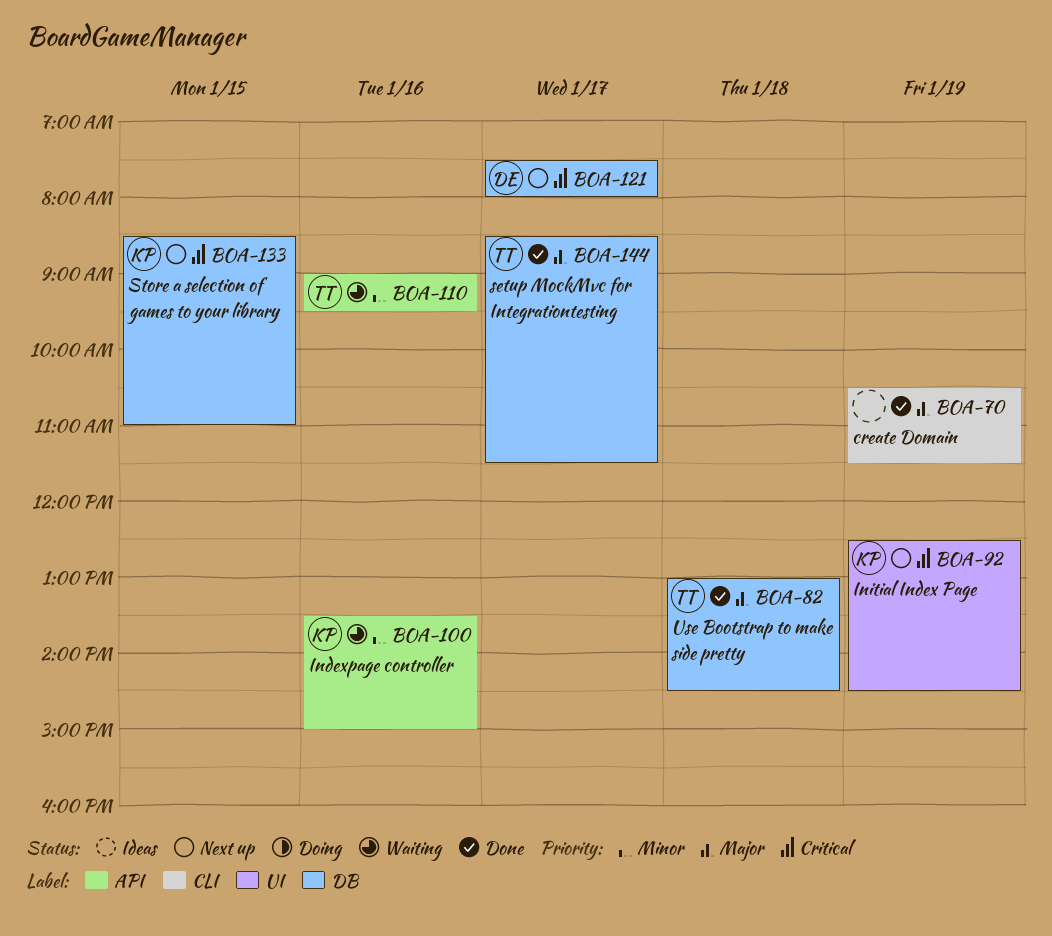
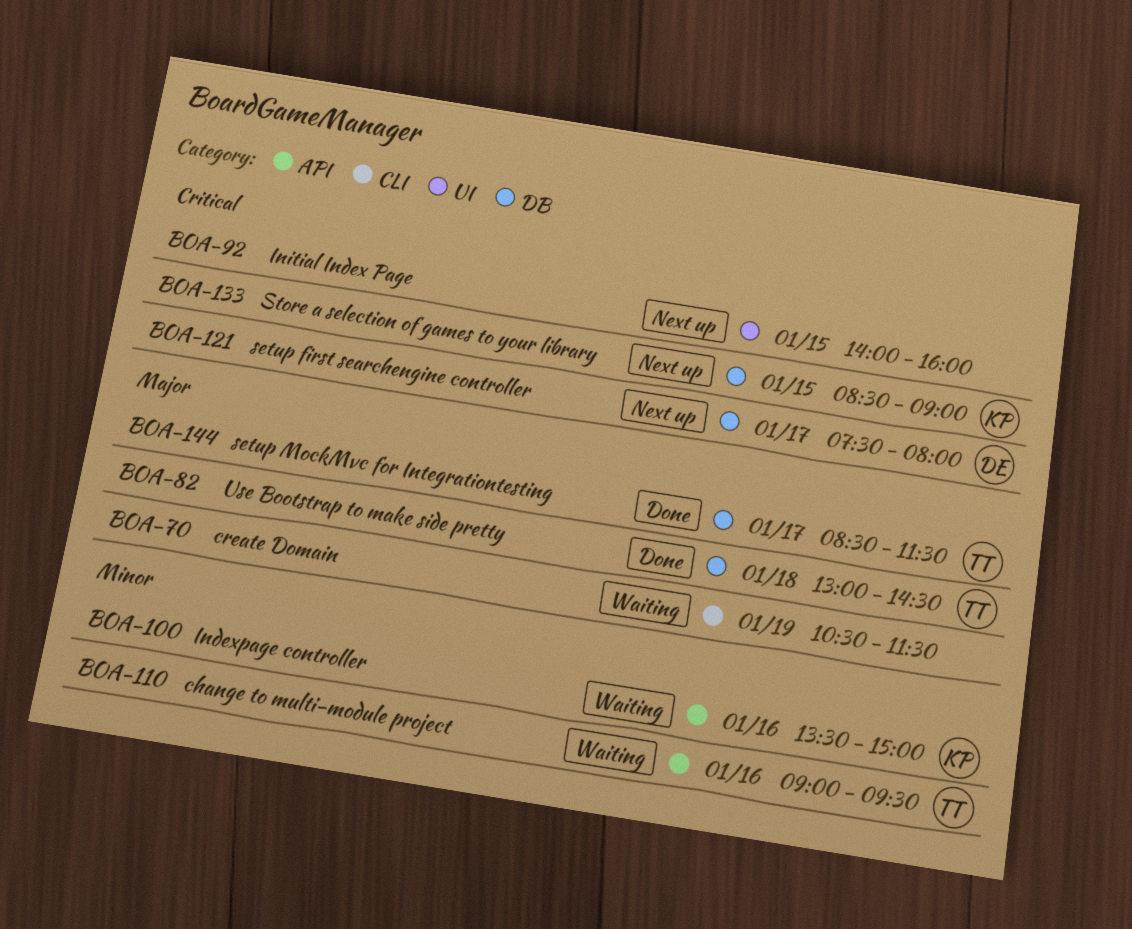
BOA-70, status: Done -> Waiting
BOA-92, owner: KP -> none
BOA-92, day: Jan 19 -> Jan 15
BOA-92, begins: 12:30 -> 14:00
BOA-92, ends: 14:30 -> 16:00
BOA-133, ends: 11:00 -> 09:00

